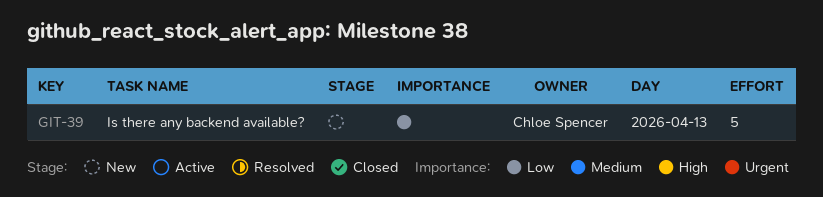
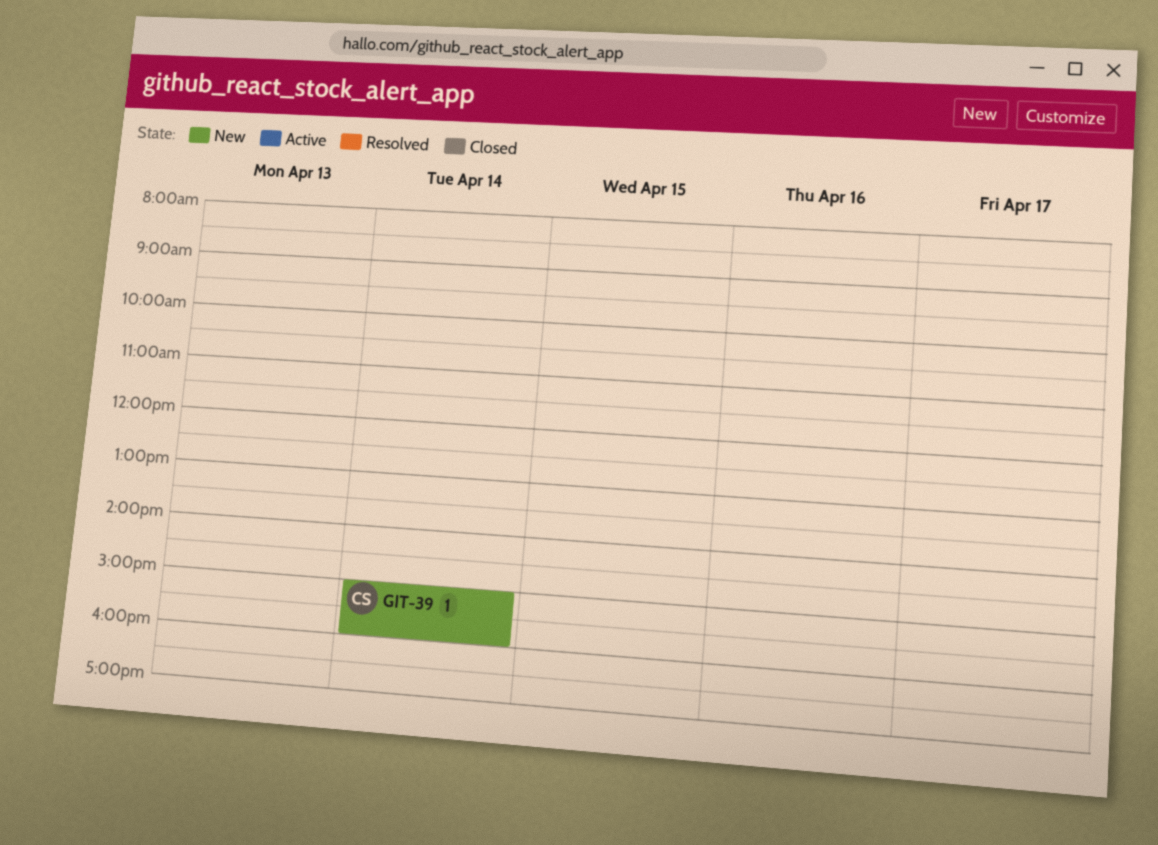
GIT-39, estimate: 5 -> 1
GIT-39, day: Apr 13 -> Apr 14

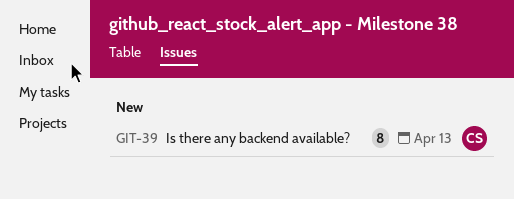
GIT-39, estimate: 1 -> 8
GIT-39, day: Apr 14 -> Apr 13

